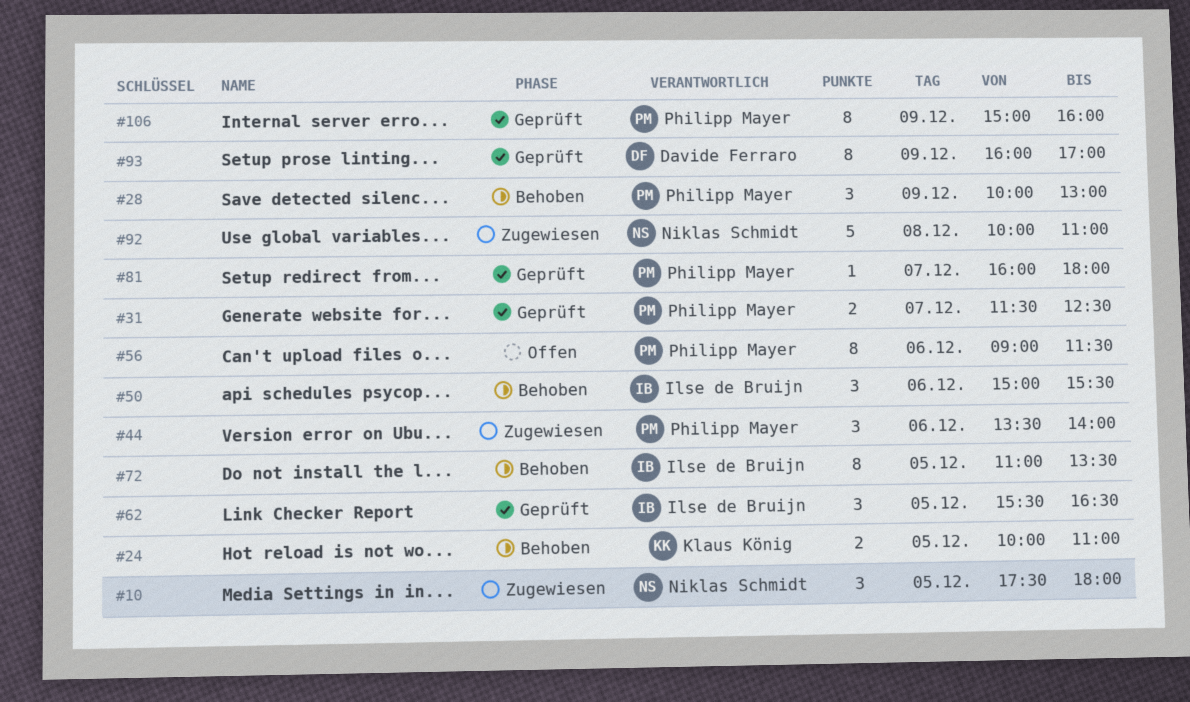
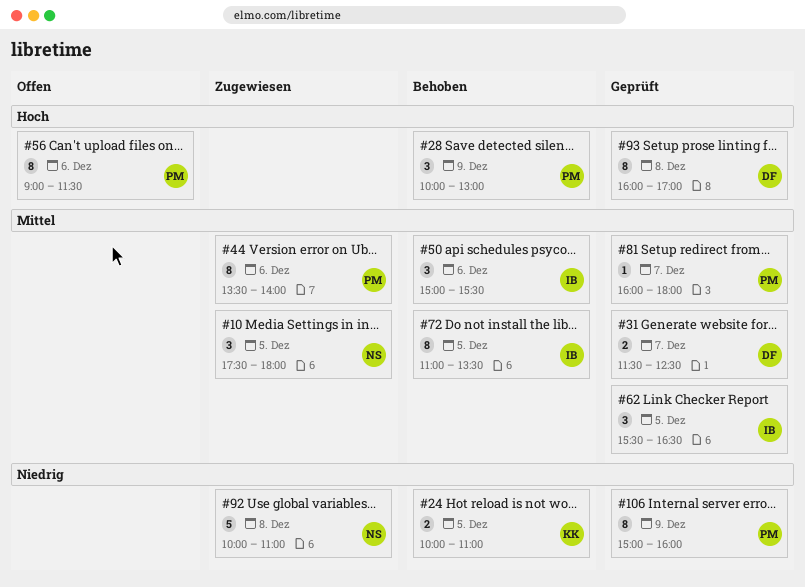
#31, owner: Philipp Mayer -> Davide Ferraro
#44, estimate: 3 -> 8
#93, day: Dec 9 -> Dec 8

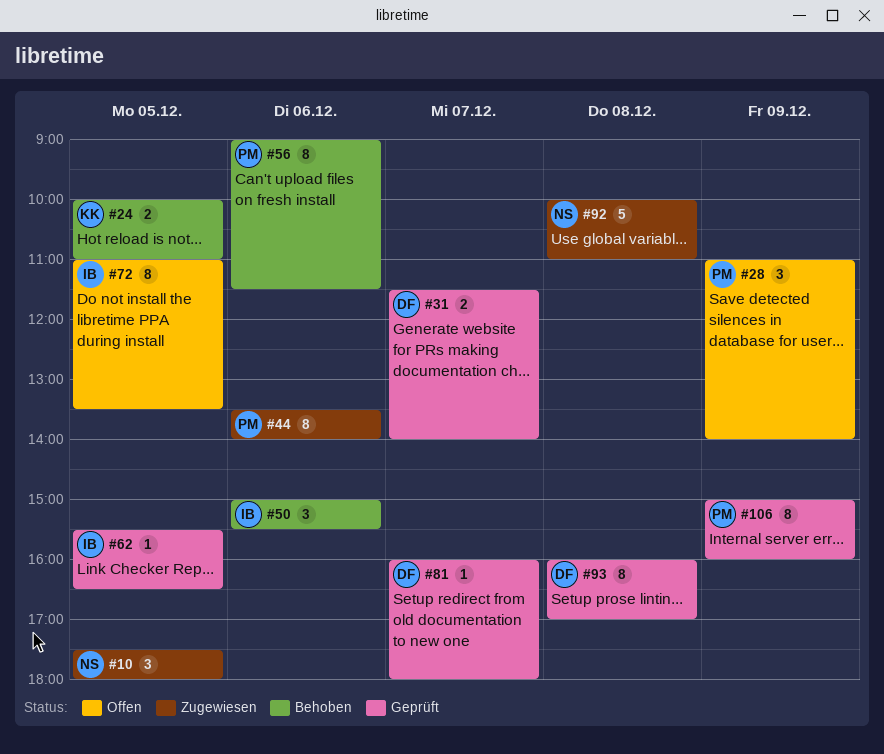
#28, status: Behoben -> Offen
#28, begins: 10:00 -> 11:00
#28, ends: 13:00 -> 14:00
#31, ends: 12:30 -> 14:00
#56, status: Offen -> Behoben
#62, estimate: 3 -> 1
#72, status: Behoben -> Offen
#81, owner: PM -> DF

